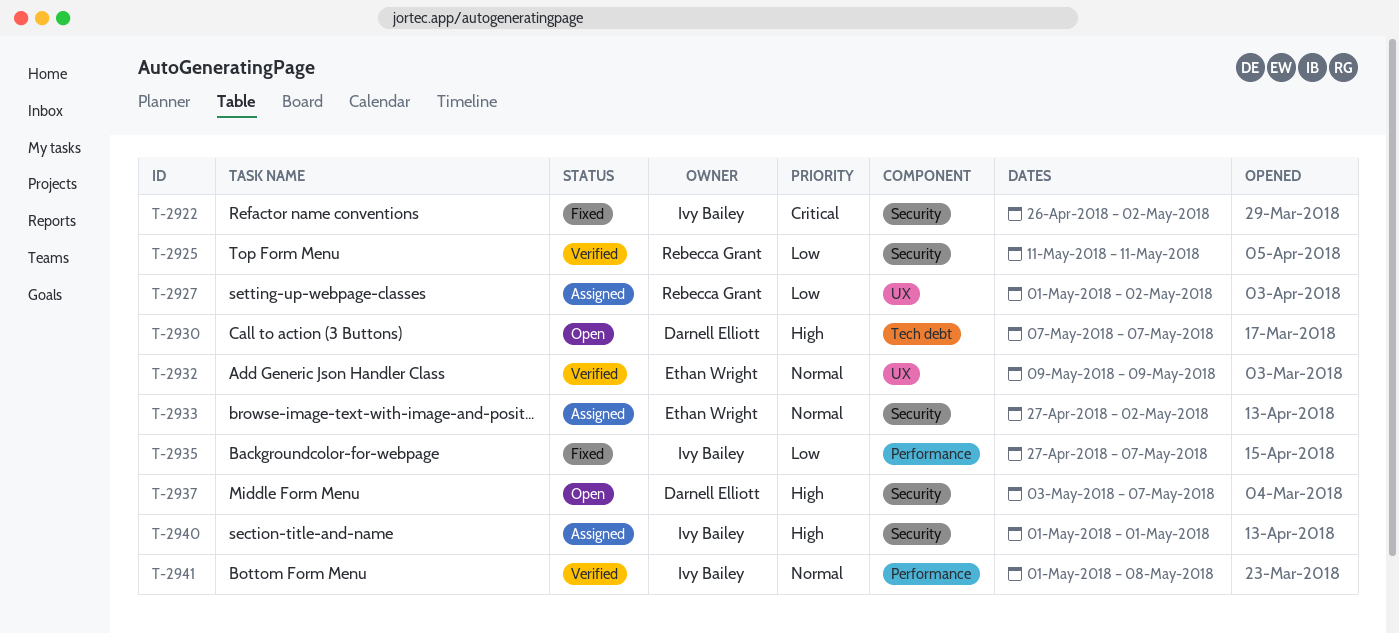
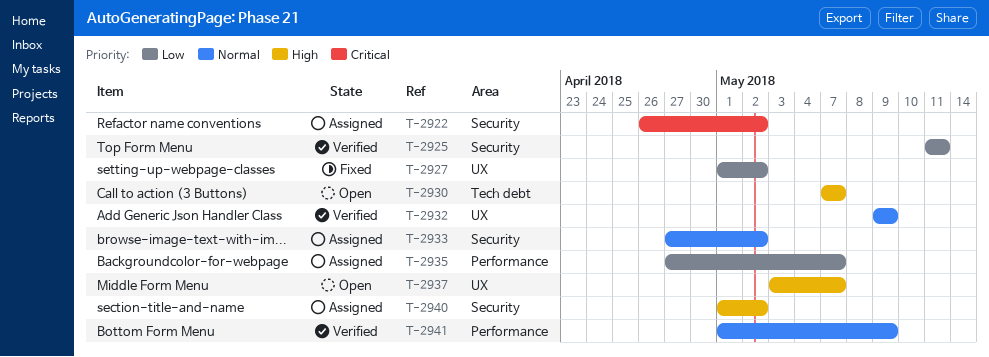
T-2922, status: Fixed -> Assigned
T-2927, status: Assigned -> Fixed
T-2935, status: Fixed -> Assigned
T-2937, label: Security -> UX
T-2940, due: May 1 -> May 2
T-2941, due: May 8 -> May 9

